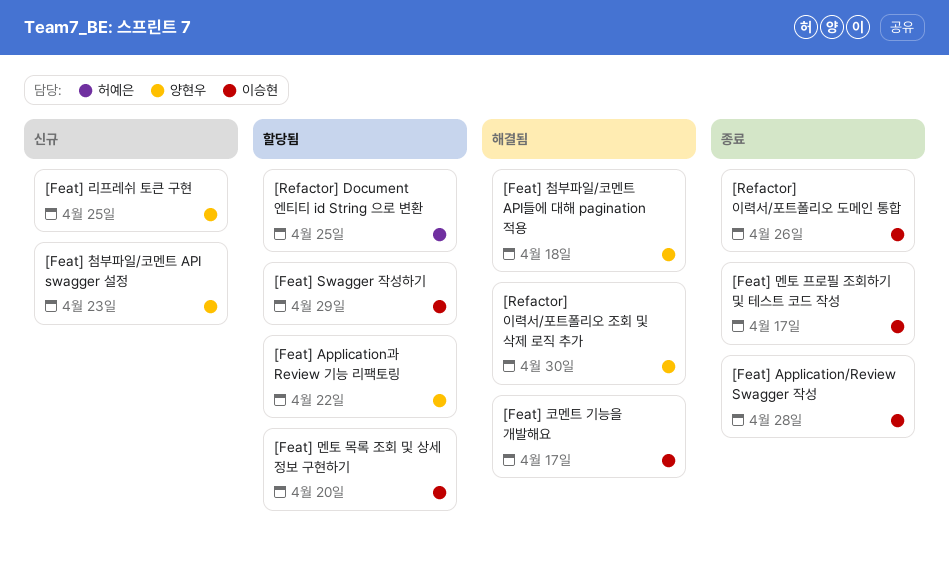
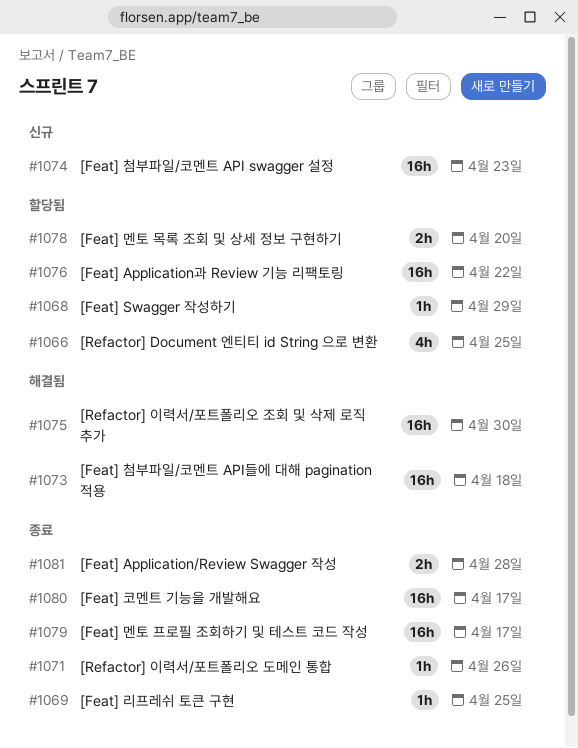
[Feat] 리프레쉬 토큰 구현, status: 신규 -> 종료
[Feat] 코멘트 기능을 개발해요, status: 해결됨 -> 종료

